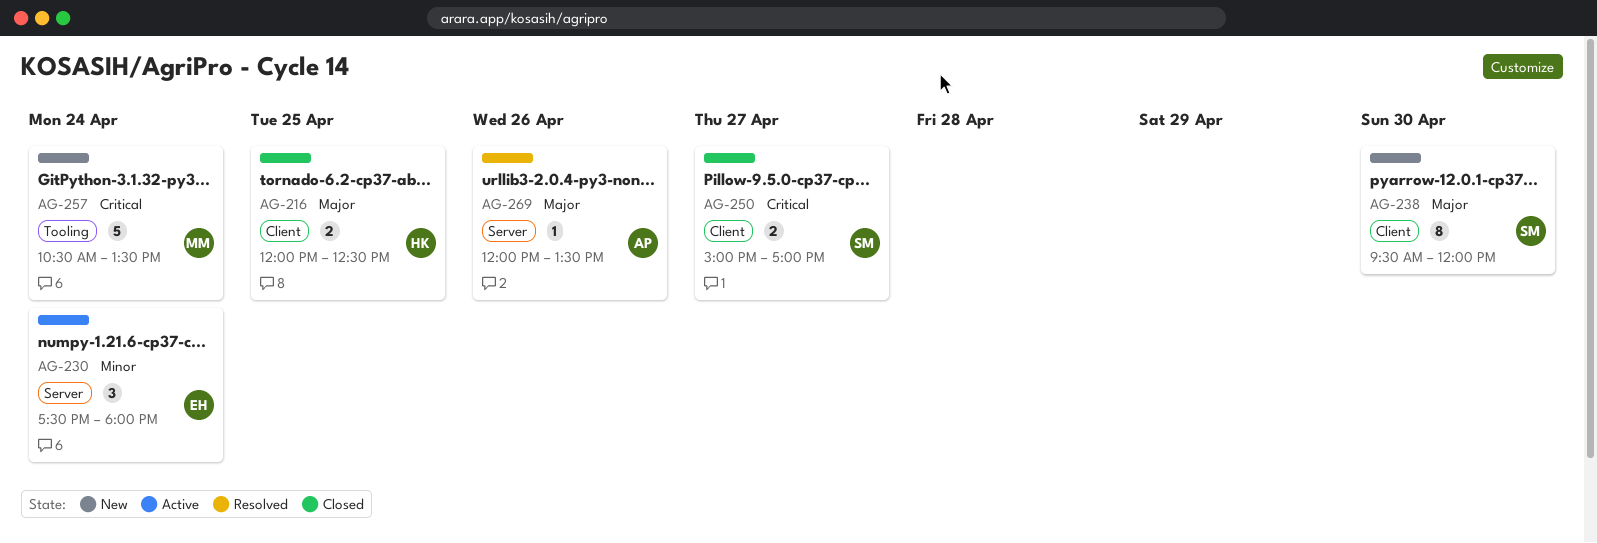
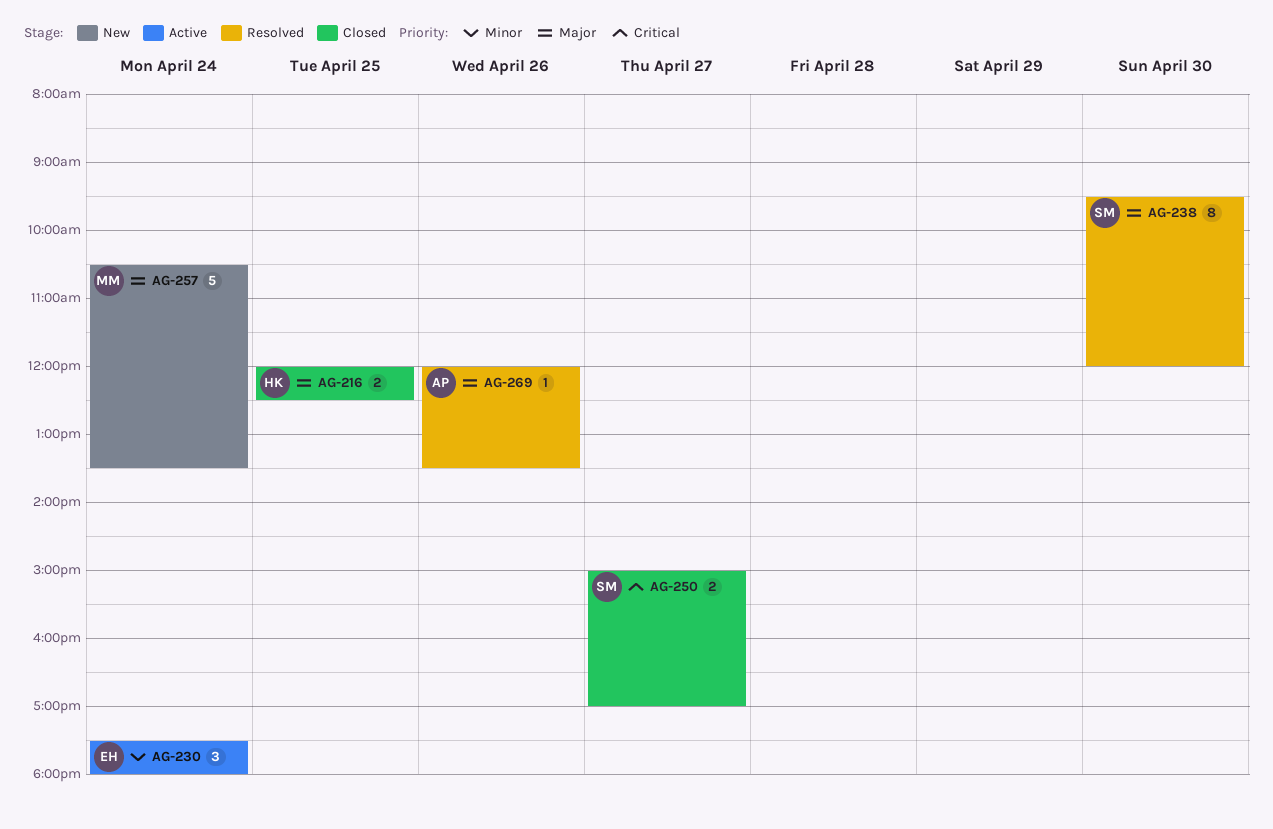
AG-238, status: New -> Resolved
AG-257, priority: Critical -> Major

